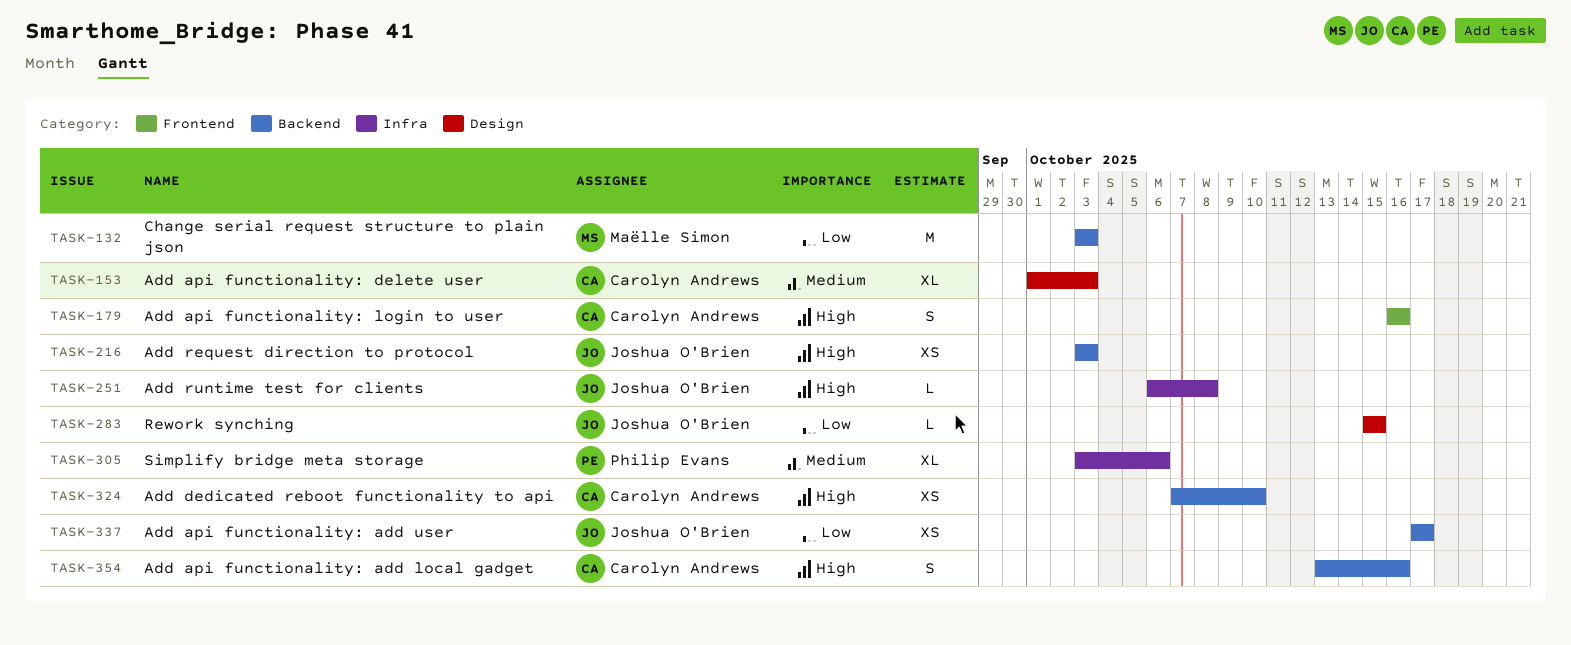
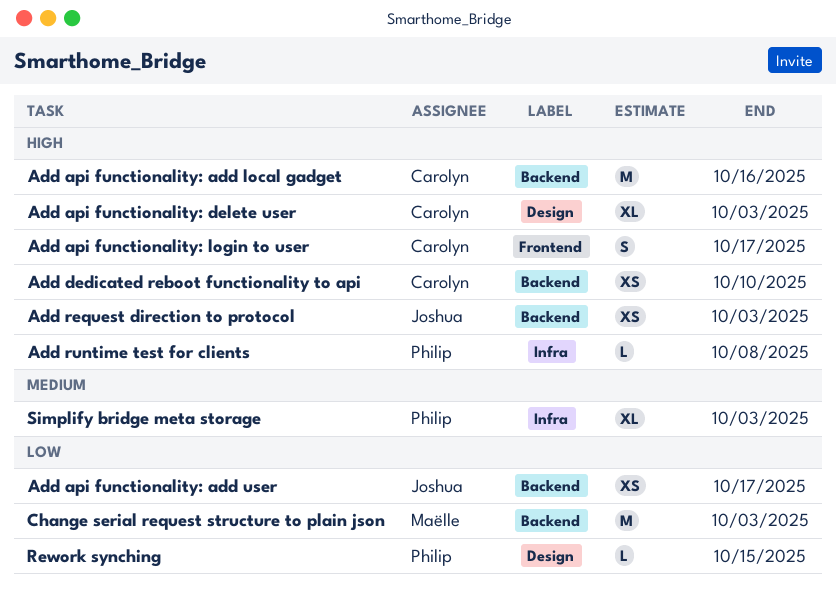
Add api functionality: add local gadget, estimate: S -> M
Add api functionality: delete user, priority: Medium -> High
Add api functionality: login to user, due: Oct 16 -> Oct 17
Add runtime test for clients, owner: Joshua O'Brien -> Philip Evans
Rework synching, owner: Joshua O'Brien -> Philip Evans
Simplify bridge meta storage, due: Oct 6 -> Oct 3

